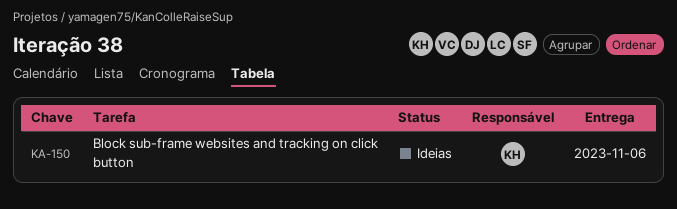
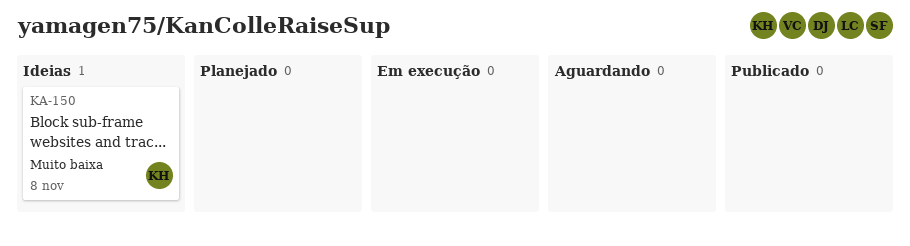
KA-150, due: Nov 6 -> Nov 8

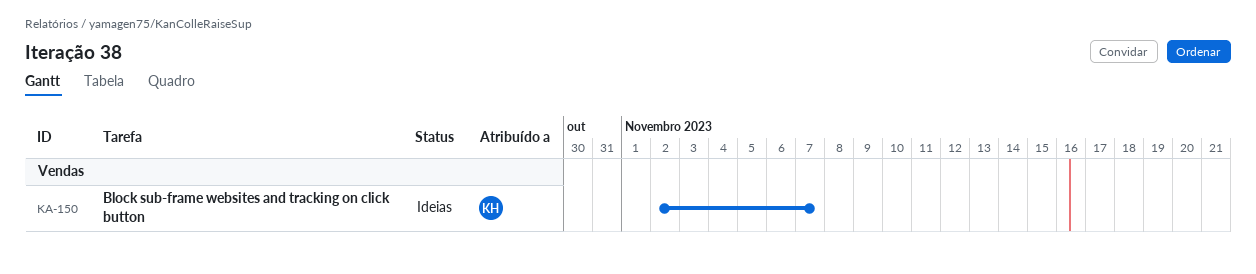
KA-150, due: Nov 8 -> Nov 7

